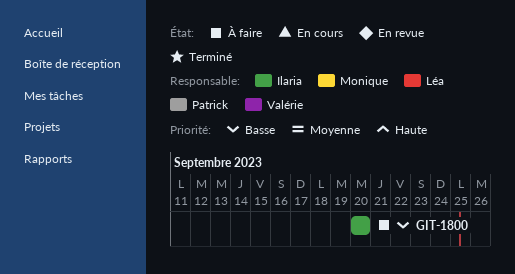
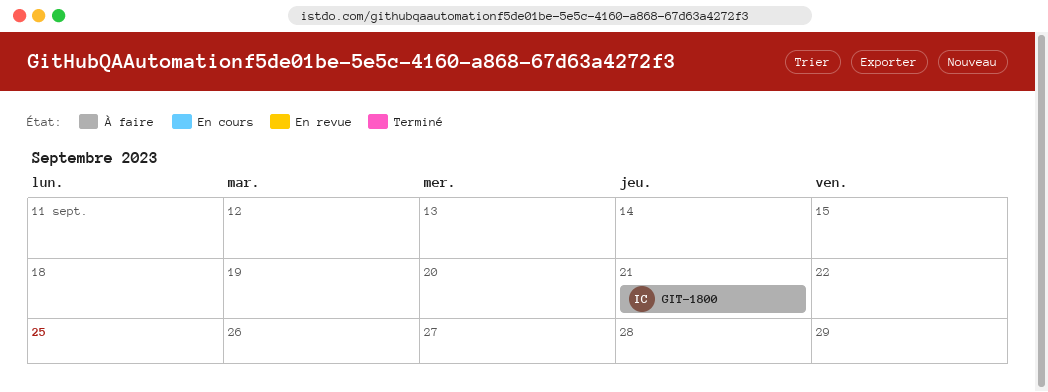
GIT-1800, start: Sep 20 -> Sep 21
GIT-1800, due: Sep 20 -> Sep 21

